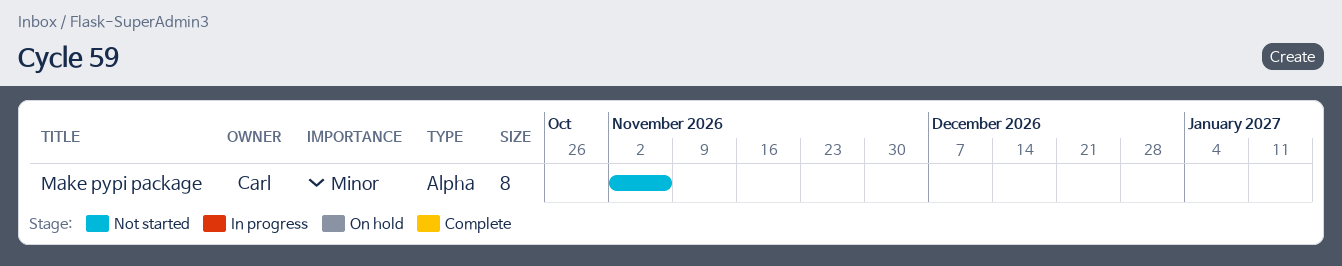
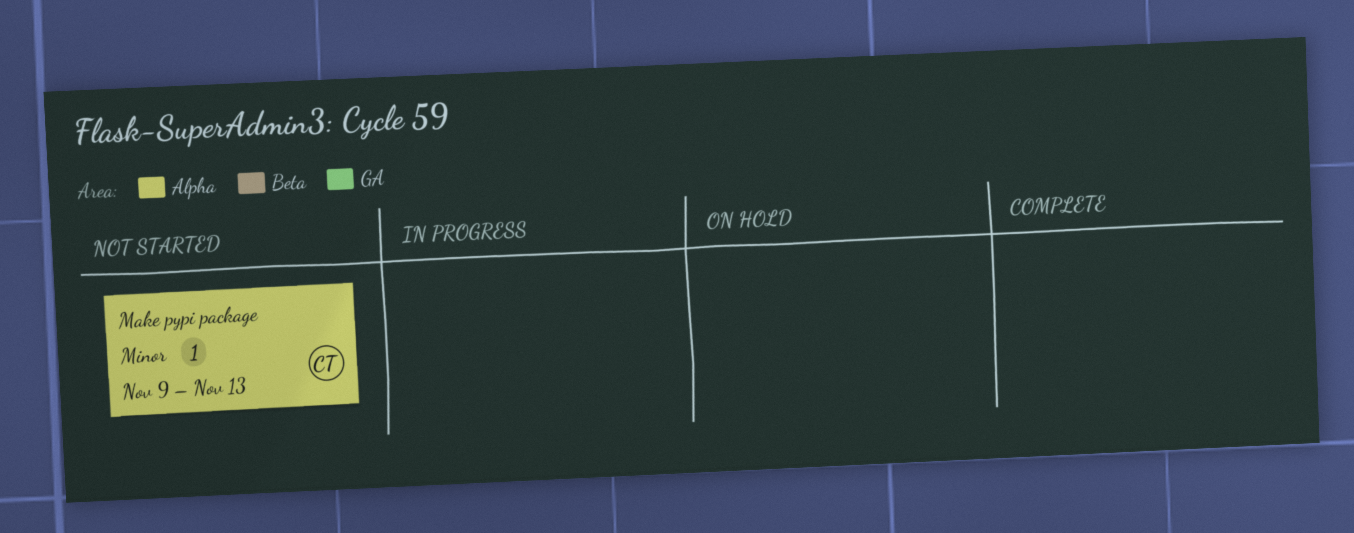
Make pypi package, estimate: 8 -> 1
Make pypi package, start: Nov 2 -> Nov 9
Make pypi package, due: Nov 6 -> Nov 13

